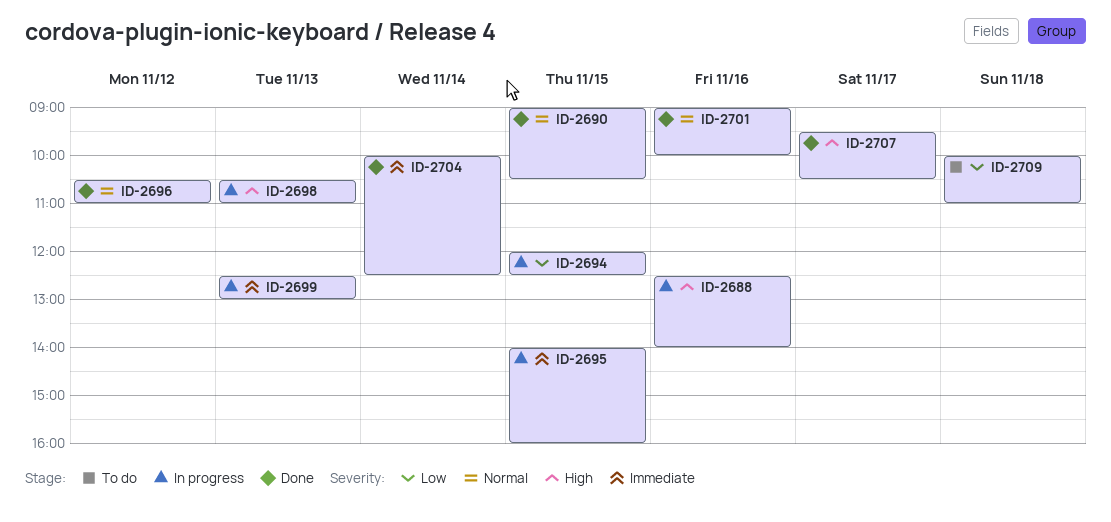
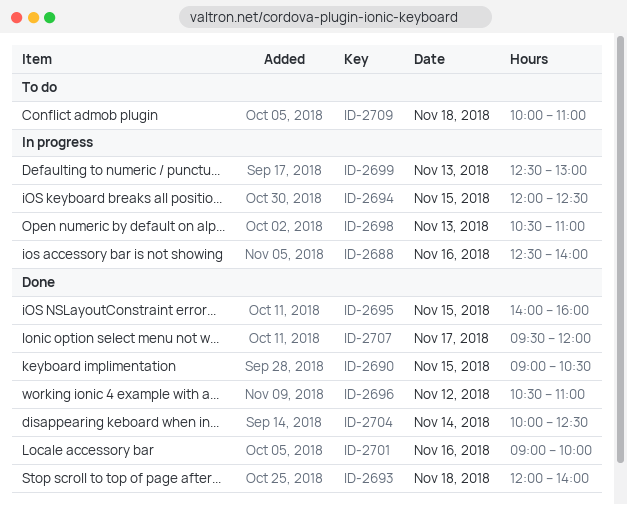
ID-2693: none -> present
ID-2695, status: In progress -> Done
ID-2707, ends: 10:30 -> 12:00

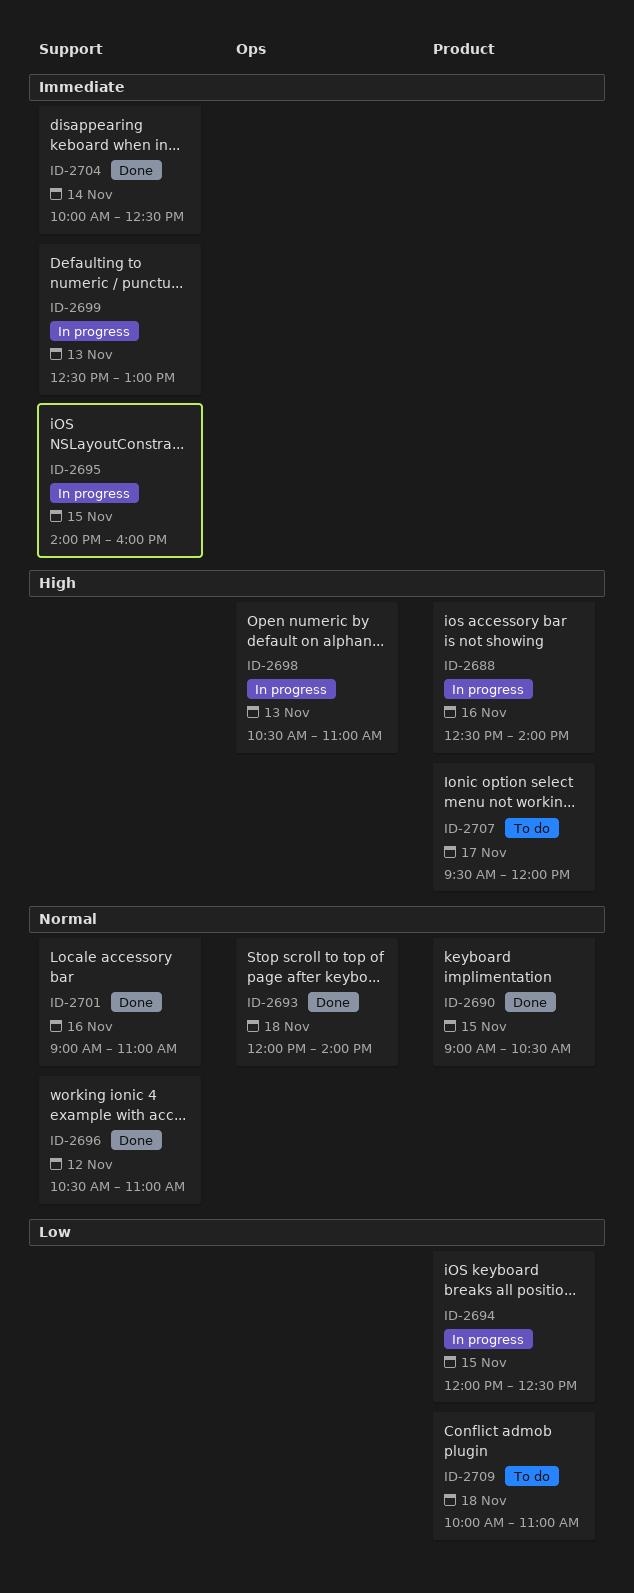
ID-2695, status: Done -> In progress
ID-2701, ends: 10:00 -> 11:00
ID-2707, status: Done -> To do

